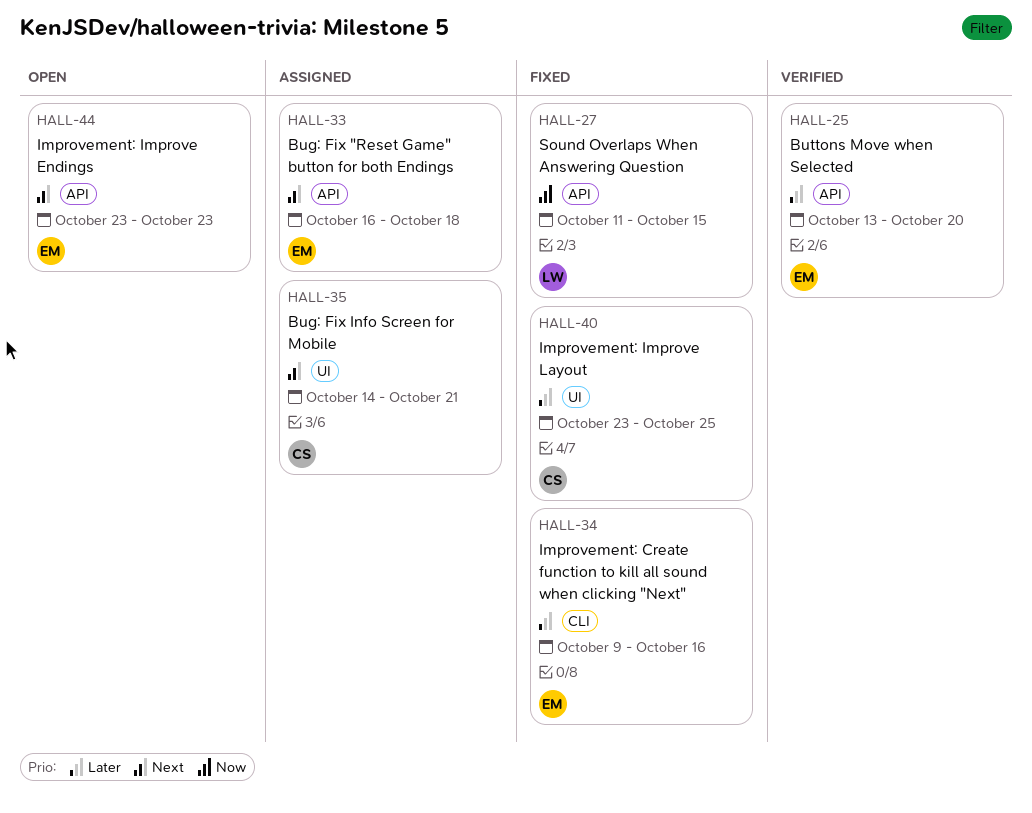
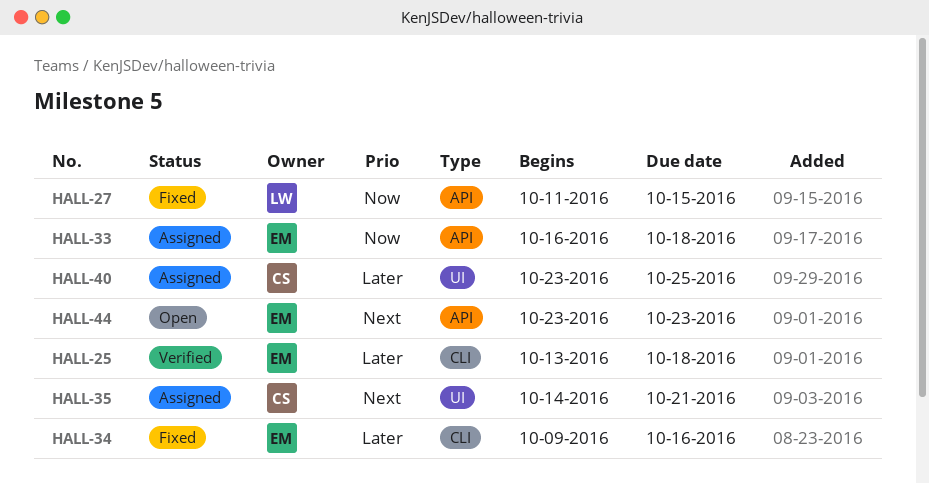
HALL-25, label: API -> CLI
HALL-25, due: Oct 20 -> Oct 18
HALL-33, priority: Next -> Now
HALL-40, status: Fixed -> Assigned

